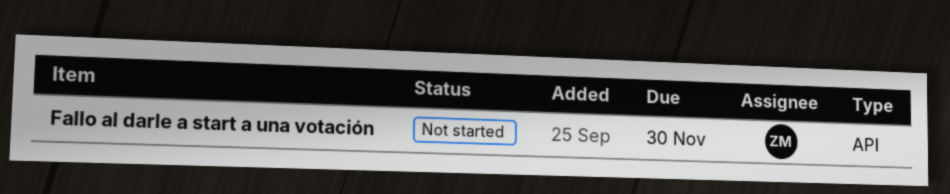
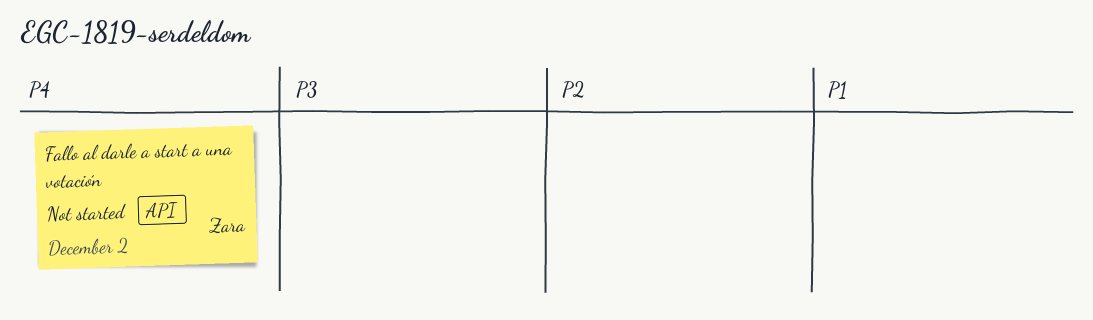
Fallo al darle a start a una votación, due: Nov 30 -> Dec 2

